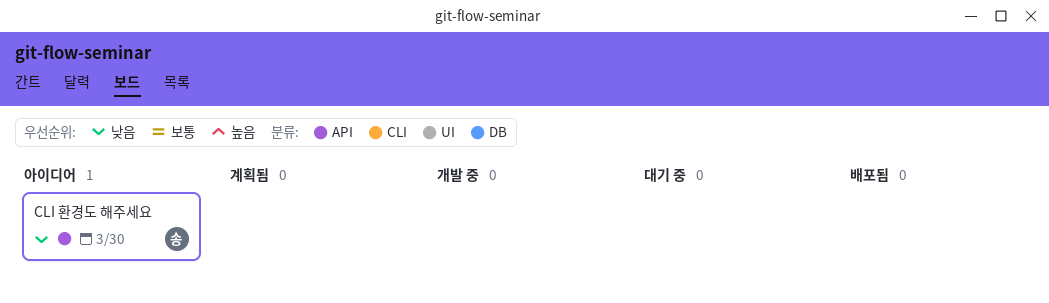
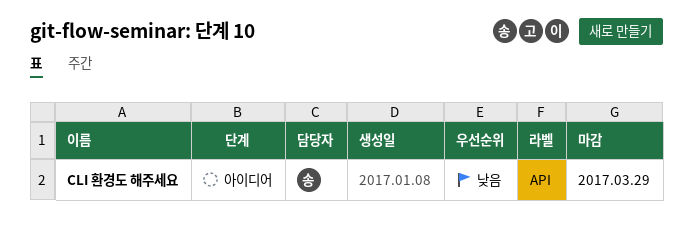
CLI 환경도 해주세요, due: Mar 30 -> Mar 29

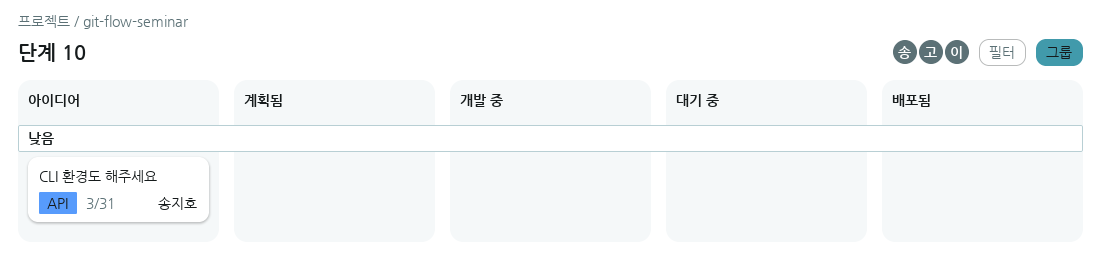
CLI 환경도 해주세요, due: Mar 29 -> Mar 31

